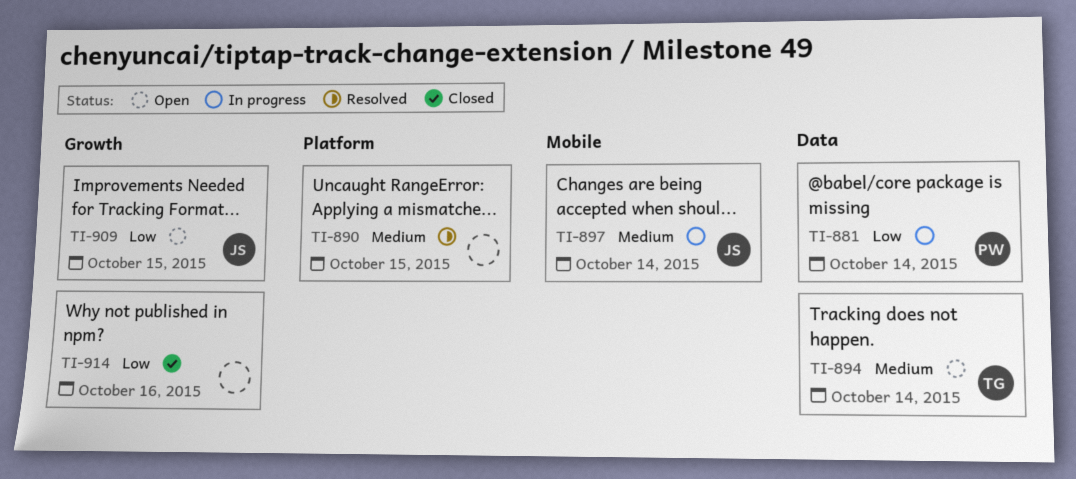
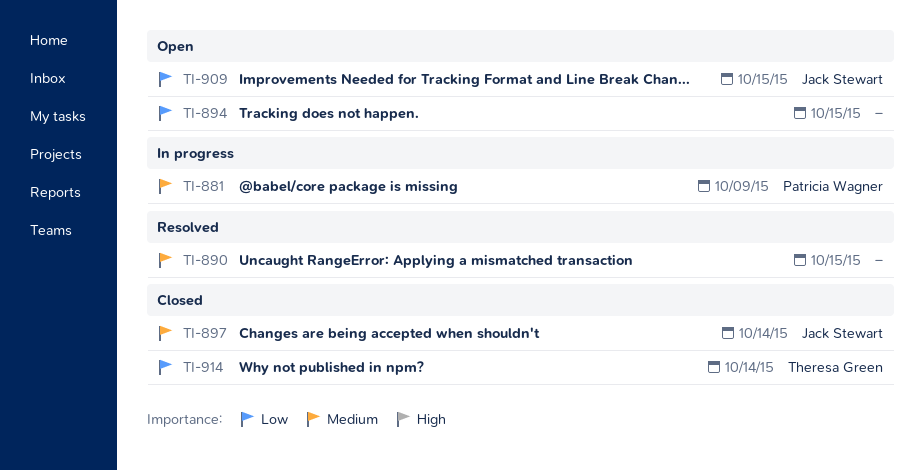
TI-881, priority: Low -> Medium
TI-881, due: Oct 14 -> Oct 9
TI-894, owner: Theresa Green -> none
TI-894, priority: Medium -> Low
TI-894, due: Oct 14 -> Oct 15
TI-897, status: In progress -> Closed
TI-914, owner: none -> Theresa Green
TI-914, due: Oct 16 -> Oct 14

